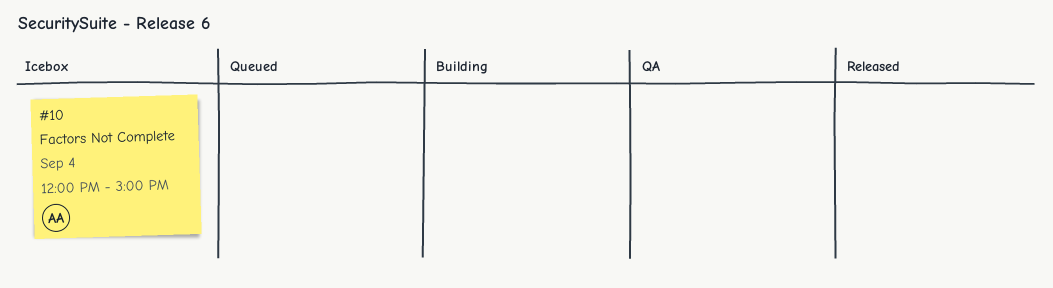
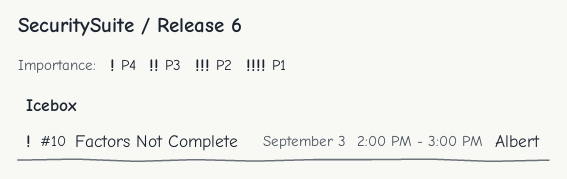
#10, day: Sep 4 -> Sep 3
#10, begins: 12:00 -> 14:00

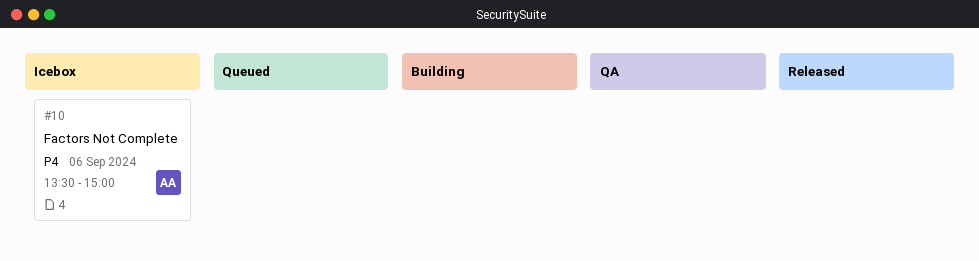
#10, day: Sep 3 -> Sep 6
#10, begins: 14:00 -> 13:30

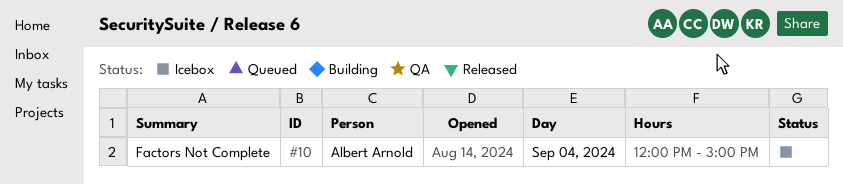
#10, day: Sep 6 -> Sep 4
#10, begins: 13:30 -> 12:00

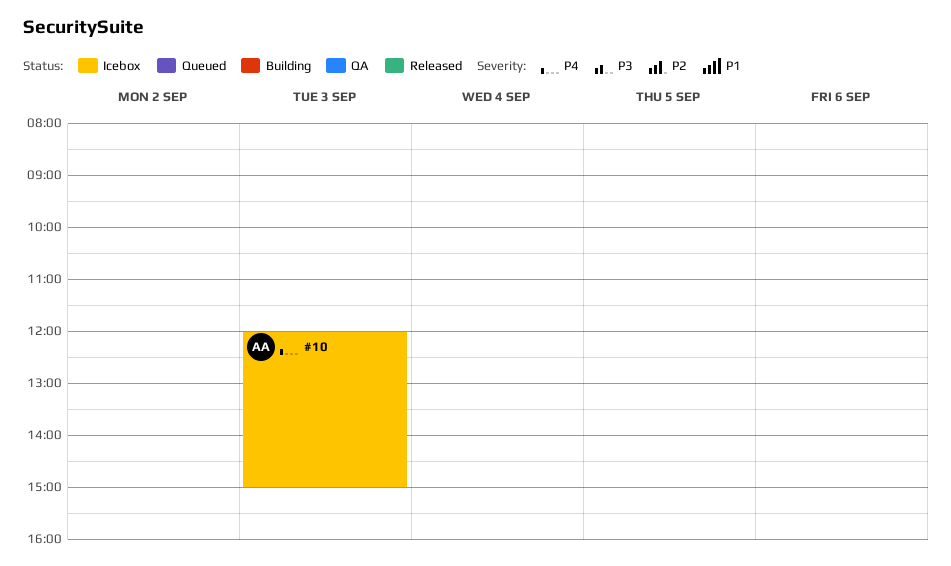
#10, day: Sep 4 -> Sep 3

